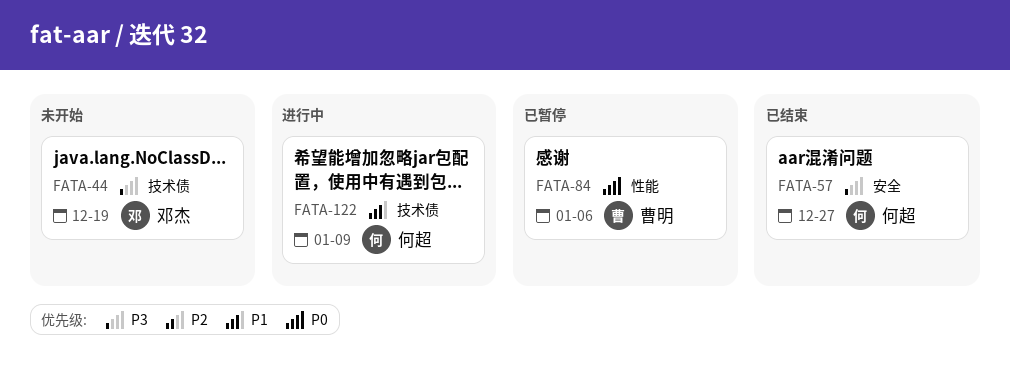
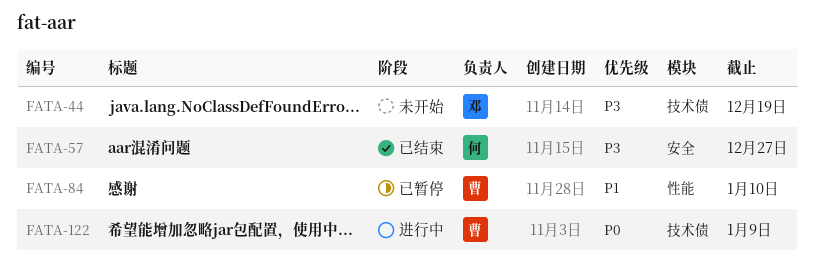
FATA-84, priority: P0 -> P1
FATA-84, due: Jan 6 -> Jan 10
FATA-122, owner: 何超 -> 曹明
FATA-122, priority: P1 -> P0

